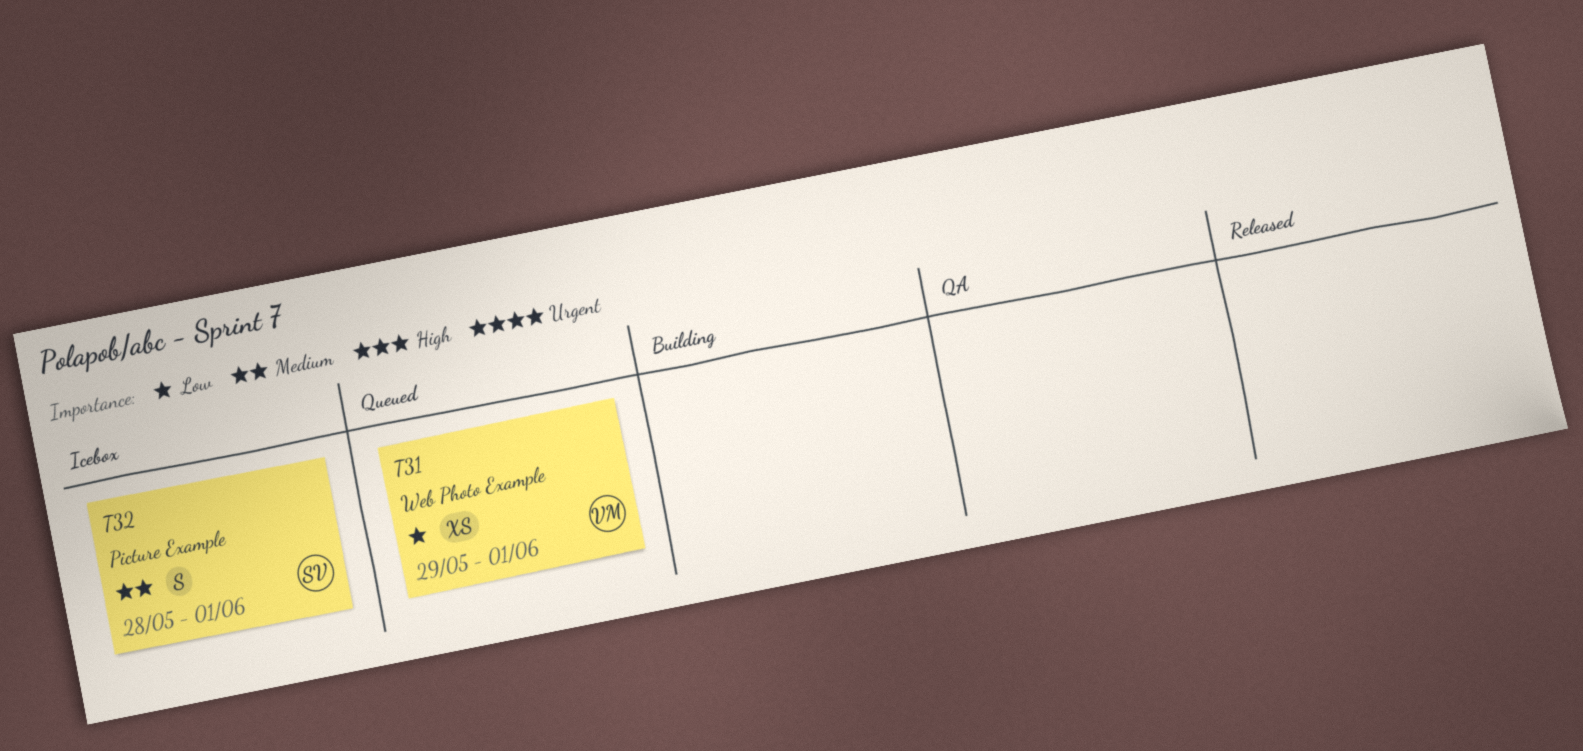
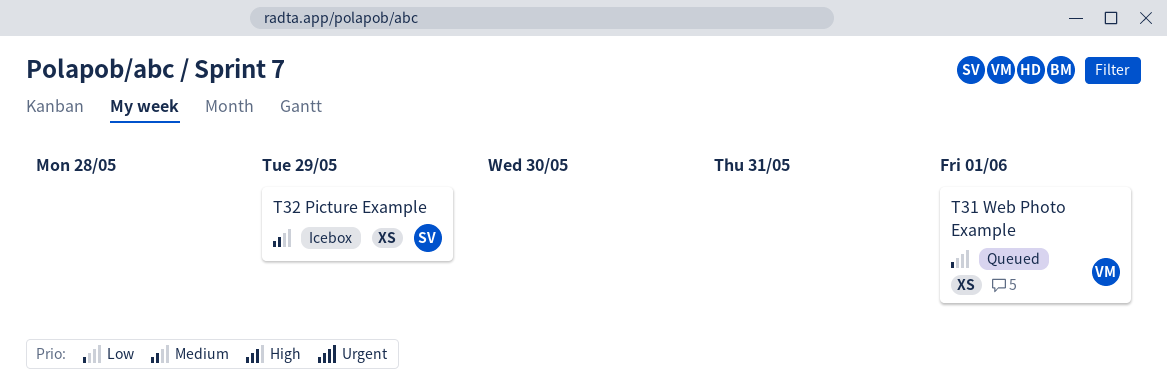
T32, estimate: S -> XS
T32, due: Jun 1 -> May 29

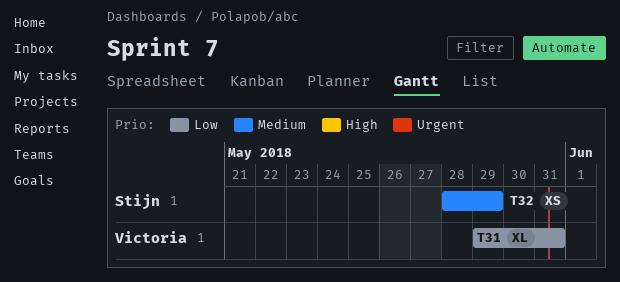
T31, estimate: XS -> XL
T31, due: Jun 1 -> May 31

